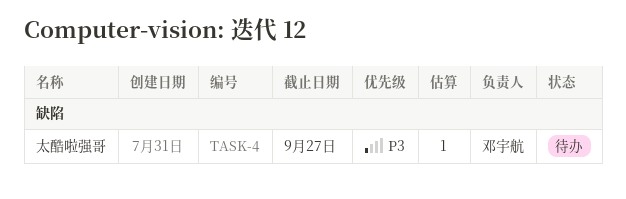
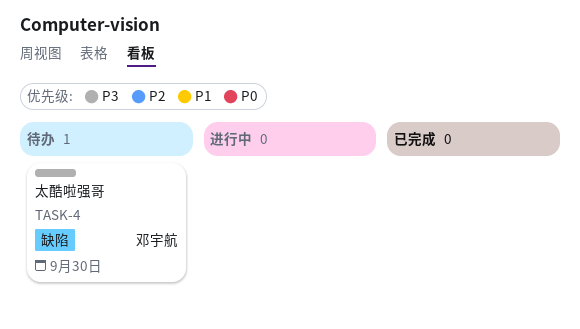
TASK-4, due: Sep 27 -> Sep 30

